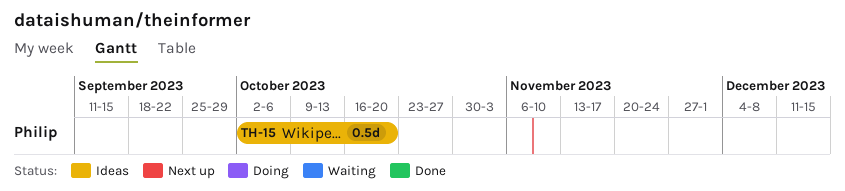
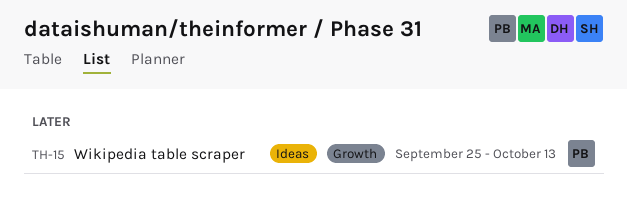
TH-15, start: Oct 2 -> Sep 25
TH-15, due: Oct 20 -> Oct 13

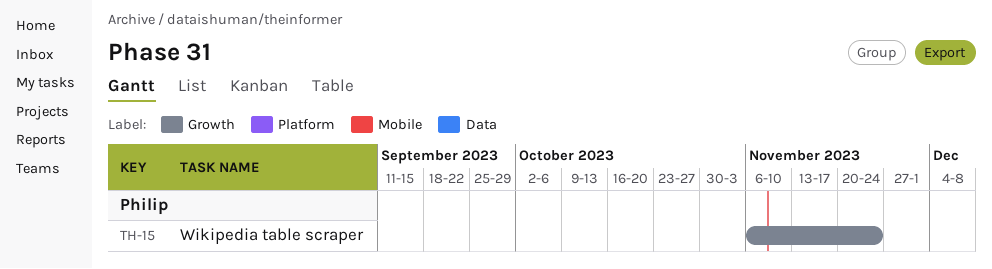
TH-15, start: Sep 25 -> Nov 6
TH-15, due: Oct 13 -> Nov 24

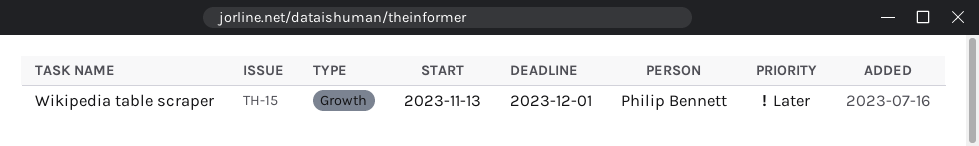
TH-15, start: Nov 6 -> Nov 13
TH-15, due: Nov 24 -> Dec 1

